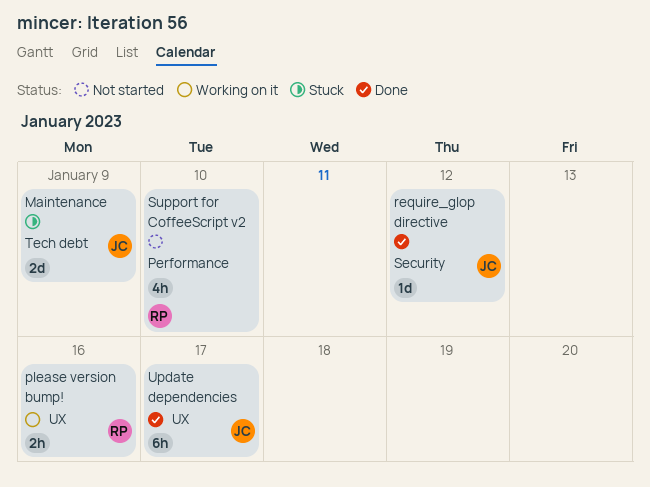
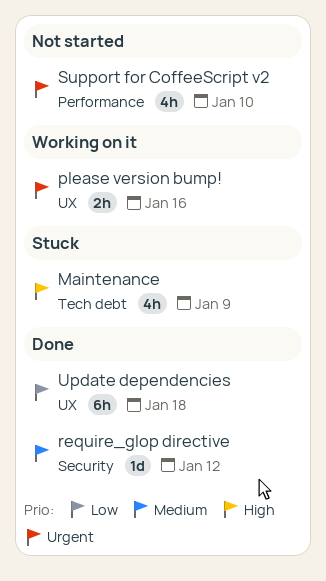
Maintenance, estimate: 2d -> 4h
Update dependencies, due: Jan 17 -> Jan 18

